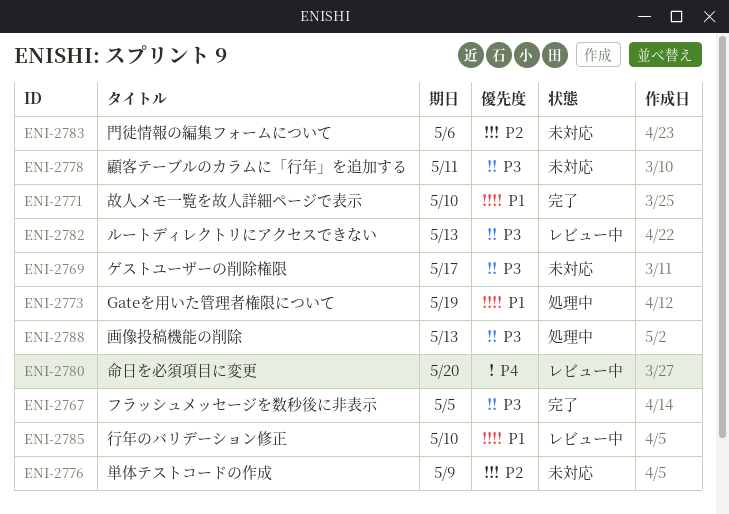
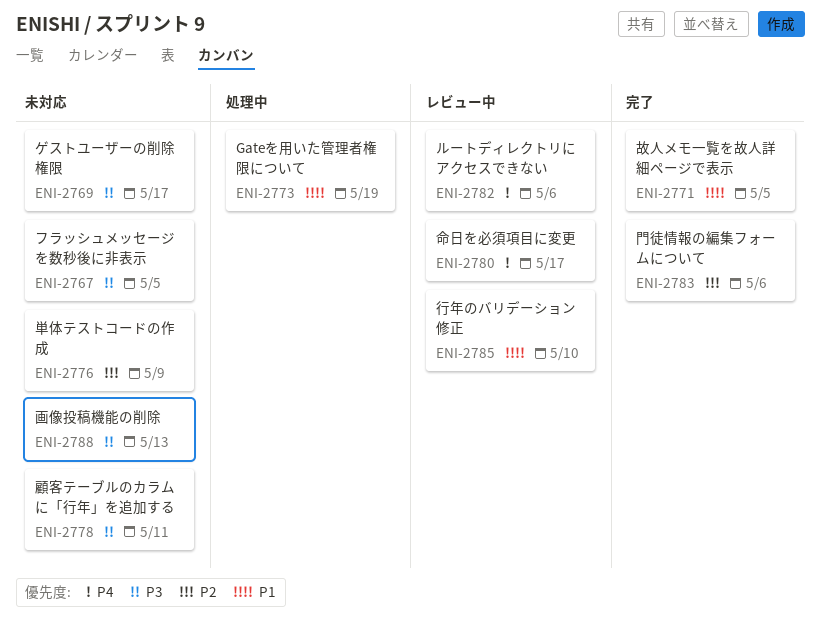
ENI-2767, status: 完了 -> 未対応
ENI-2771, due: May 10 -> May 5
ENI-2780, due: May 20 -> May 17
ENI-2782, priority: P3 -> P4
ENI-2782, due: May 13 -> May 6
ENI-2783, status: 未対応 -> 完了
ENI-2788, status: 処理中 -> 未対応

